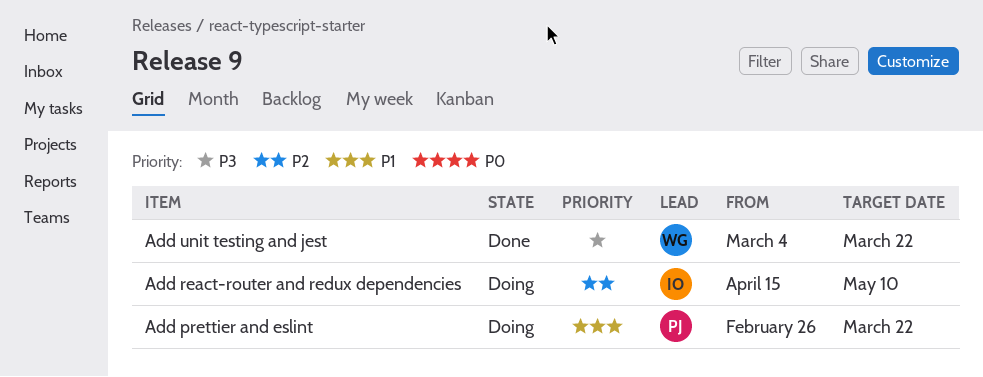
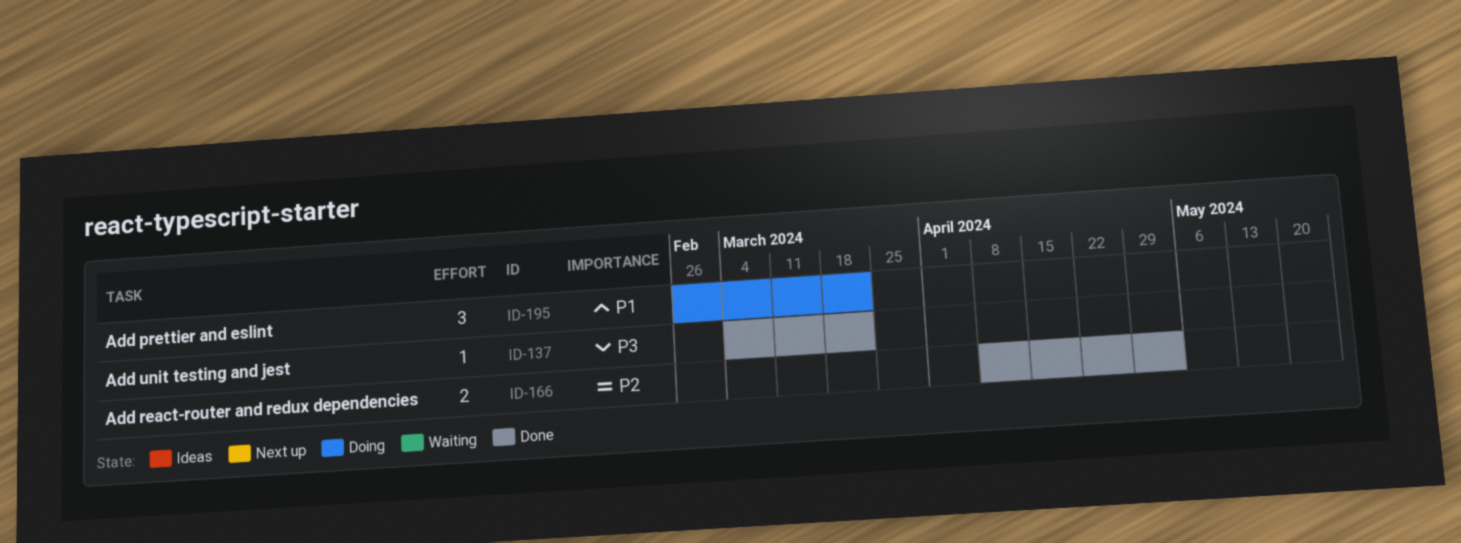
Add react-router and redux dependencies, status: Doing -> Done
Add react-router and redux dependencies, start: Apr 15 -> Apr 8
Add react-router and redux dependencies, due: May 10 -> May 3

